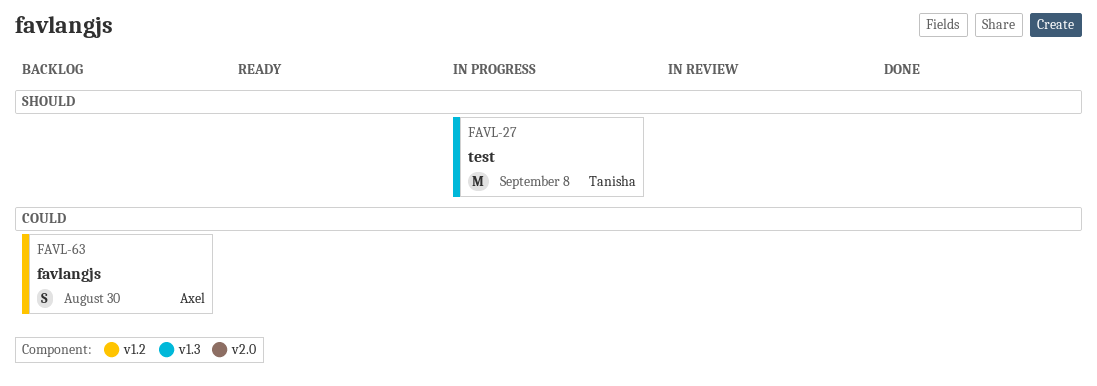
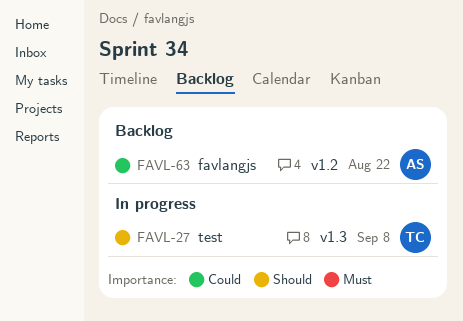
FAVL-63, due: Aug 30 -> Aug 22

